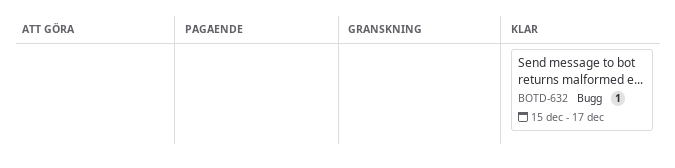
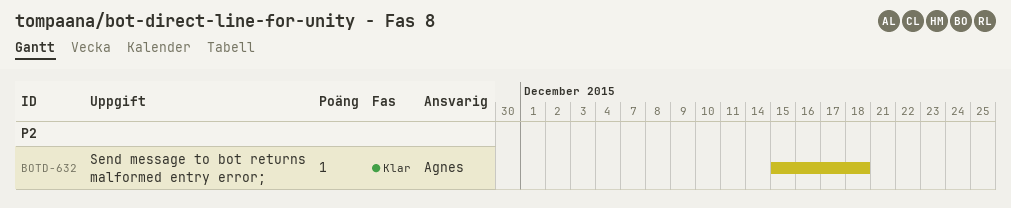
BOTD-632, due: Dec 17 -> Dec 18

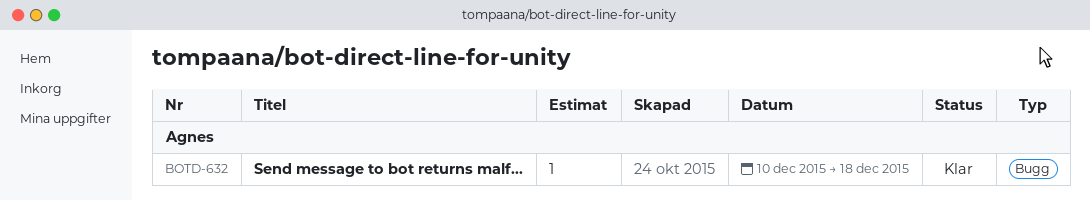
BOTD-632, start: Dec 15 -> Dec 10

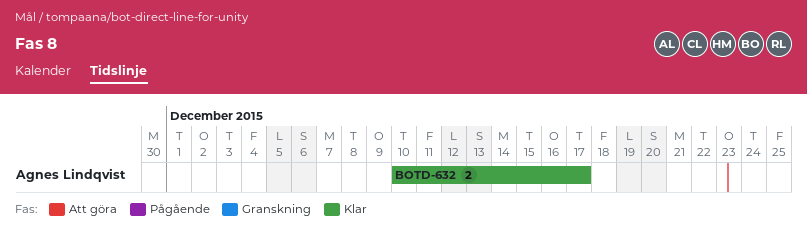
BOTD-632, estimate: 1 -> 2
BOTD-632, due: Dec 18 -> Dec 17

